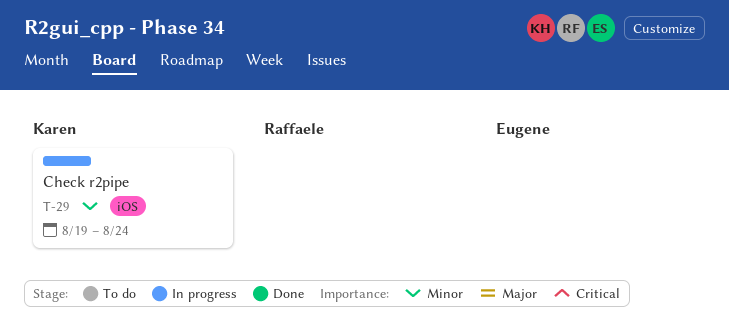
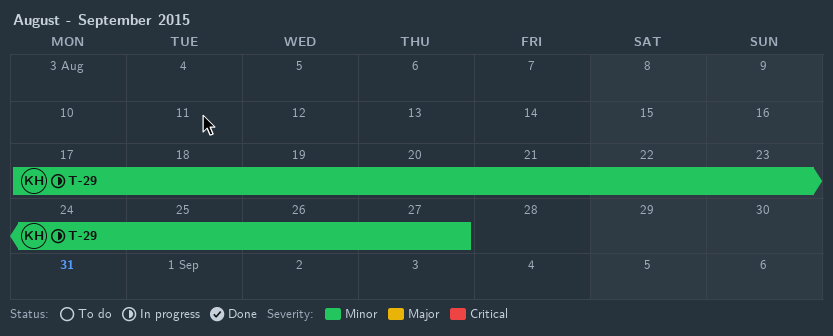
T-29, start: Aug 19 -> Aug 17
T-29, due: Aug 24 -> Aug 27

